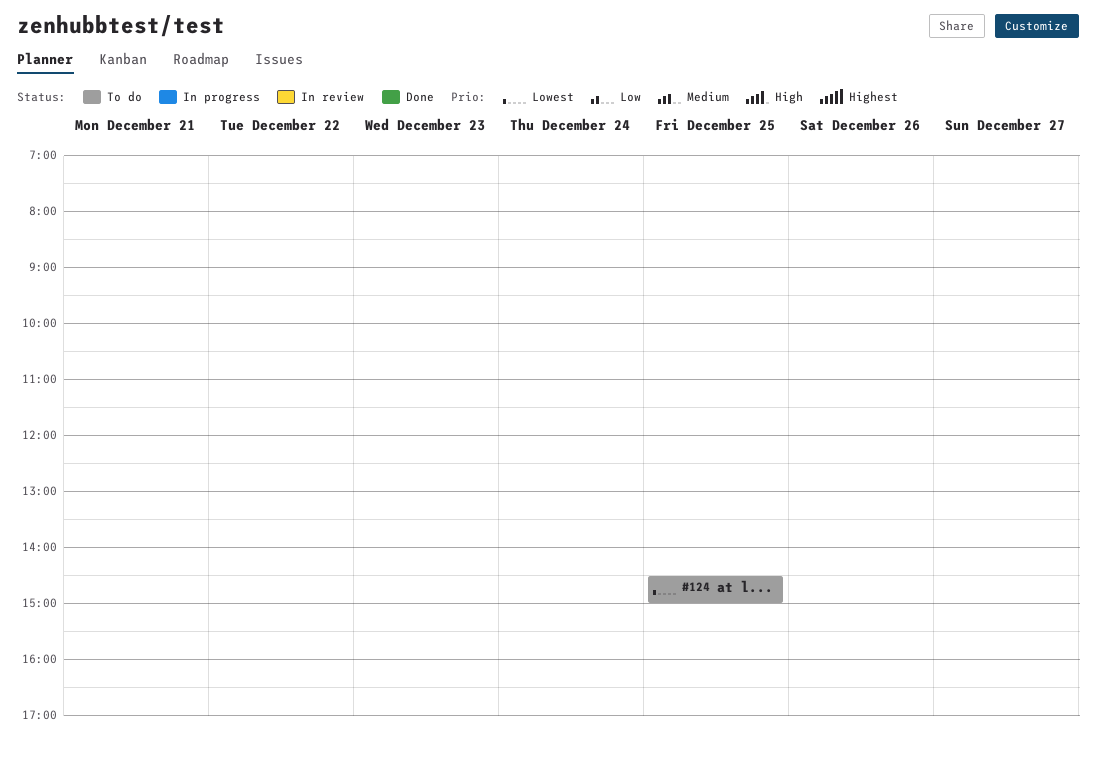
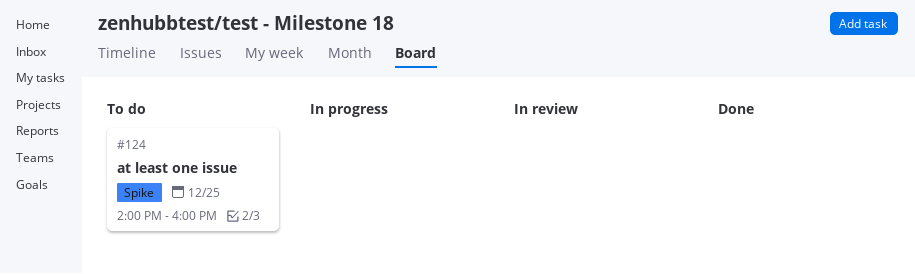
#124, begins: 14:30 -> 14:00
#124, ends: 15:00 -> 16:00

